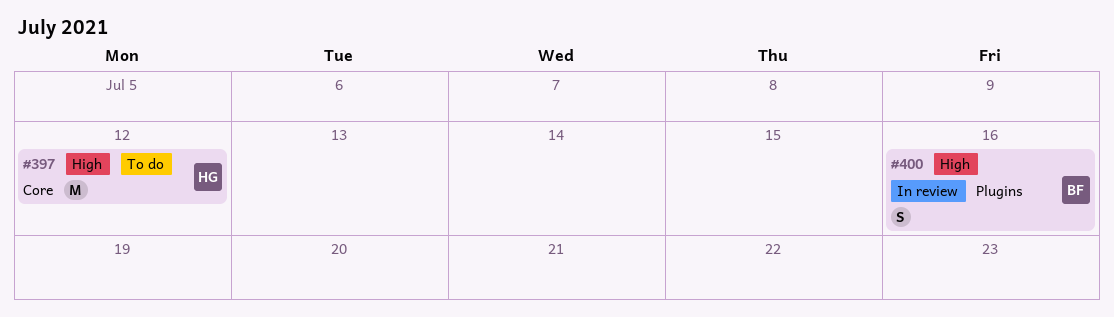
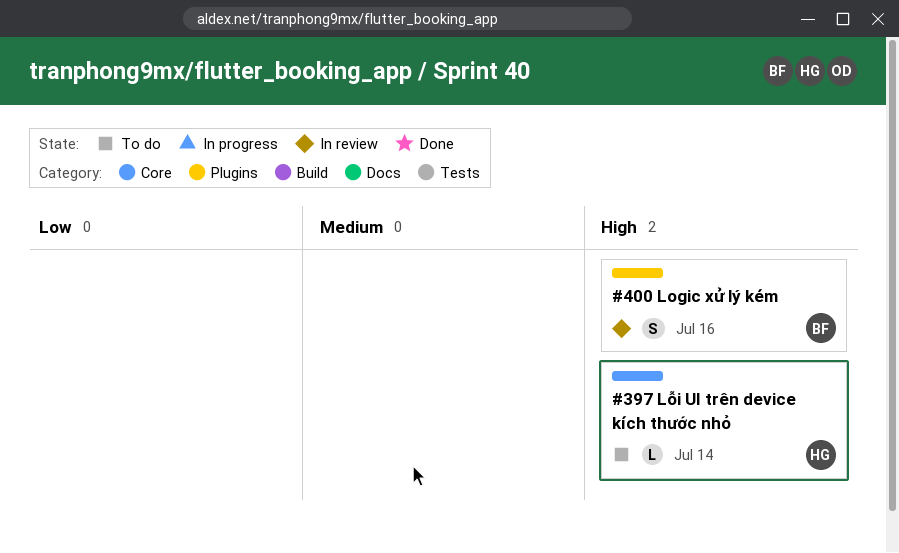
#397, estimate: M -> L
#397, due: Jul 12 -> Jul 14

